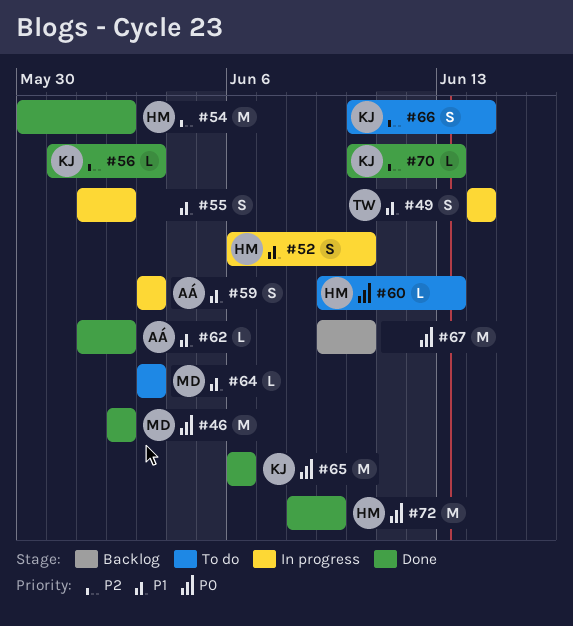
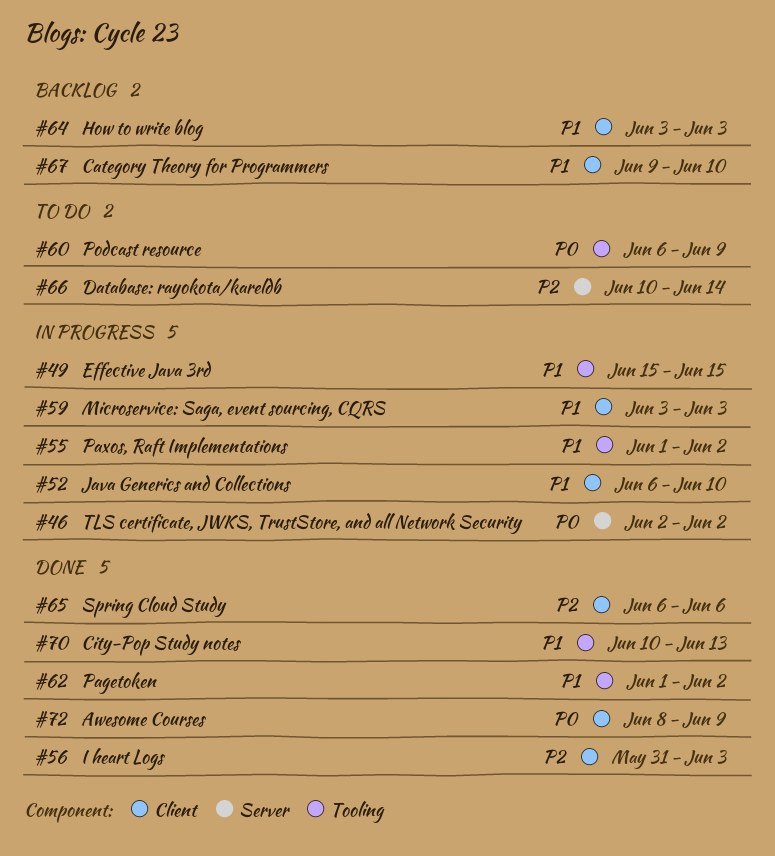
#46, status: Done -> In progress
#49, start: Jun 14 -> Jun 15
#49, due: Jun 14 -> Jun 15
#54: present -> none
#60, start: Jun 9 -> Jun 6
#60, due: Jun 13 -> Jun 9
#64, status: To do -> Backlog
#65, priority: P0 -> P2
#67, priority: P0 -> P1
#70, priority: P2 -> P1

